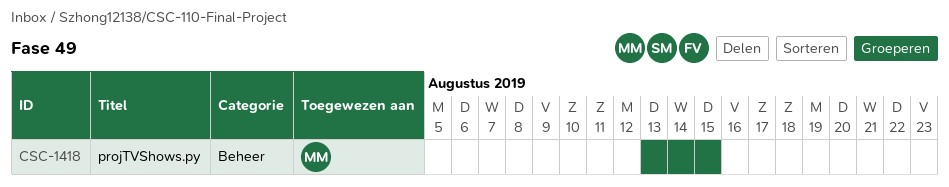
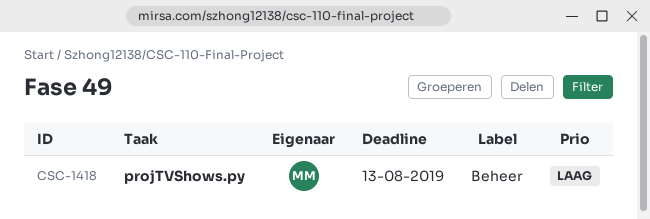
CSC-1418, due: Aug 15 -> Aug 13

